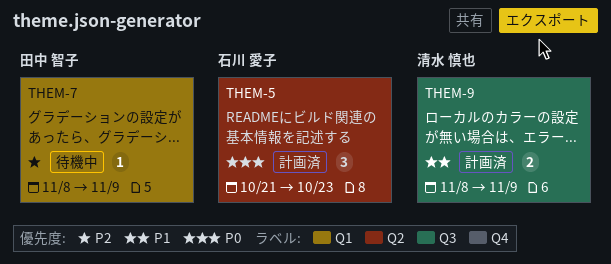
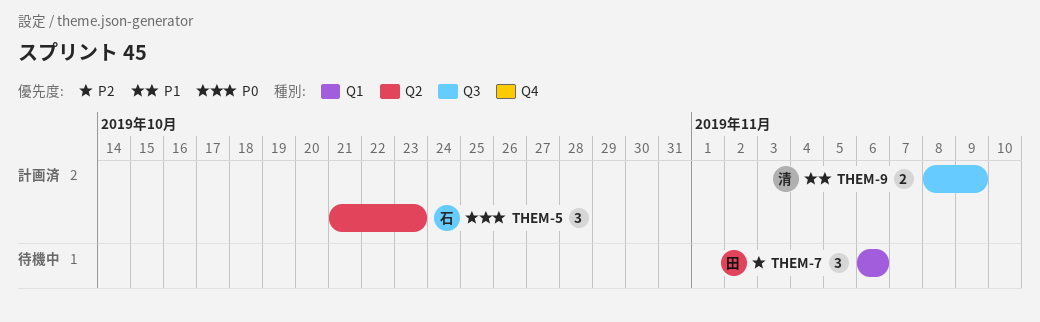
THEM-7, estimate: 1 -> 3
THEM-7, start: Nov 8 -> Nov 6
THEM-7, due: Nov 9 -> Nov 6

